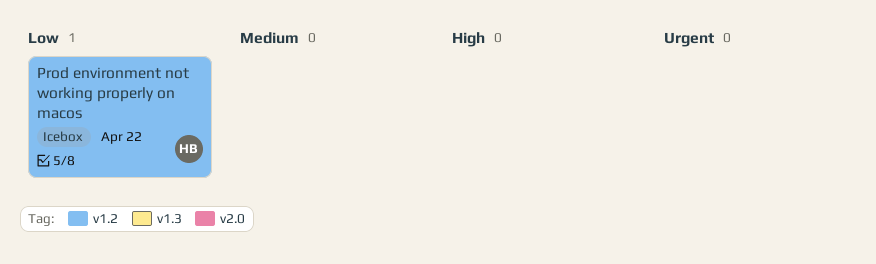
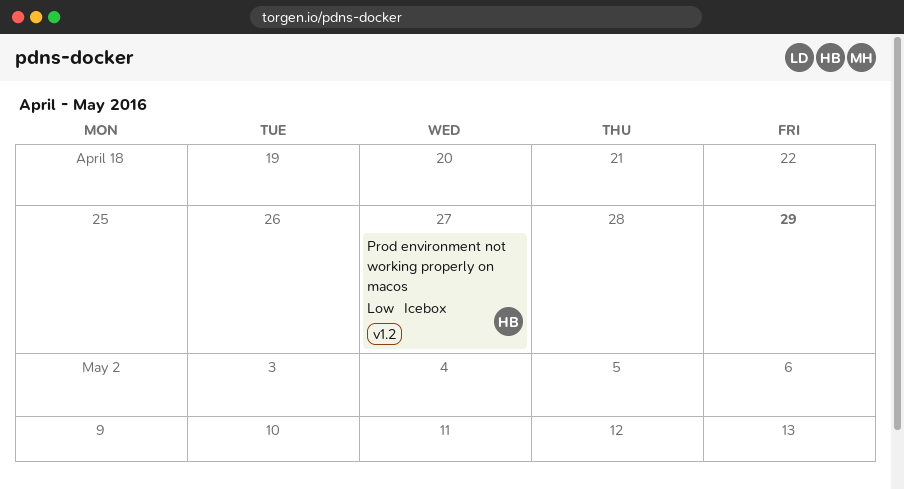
Prod environment not working properly on macos, due: Apr 22 -> Apr 27

